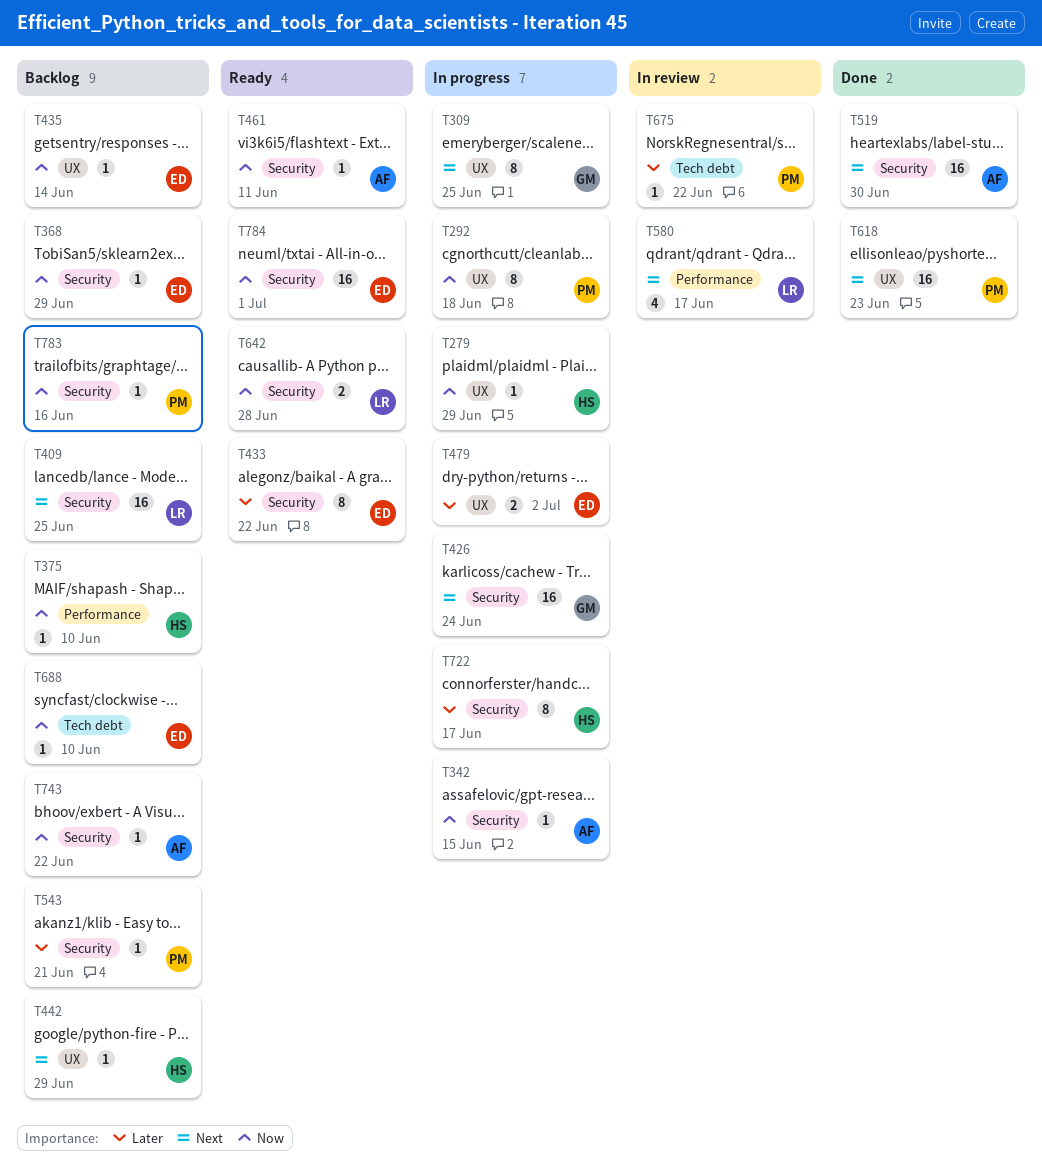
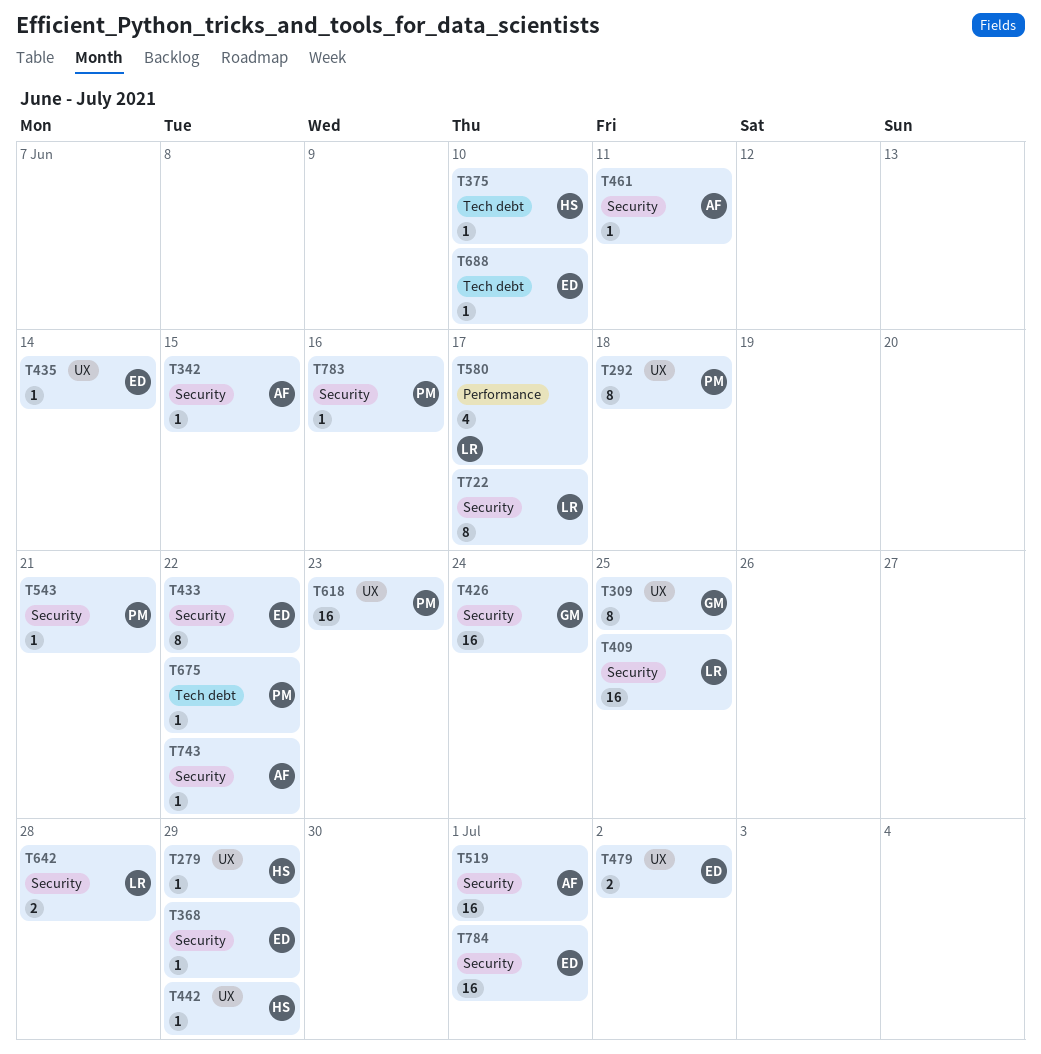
T375, label: Performance -> Tech debt
T519, due: Jun 30 -> Jul 1
T722, owner: HS -> LR

